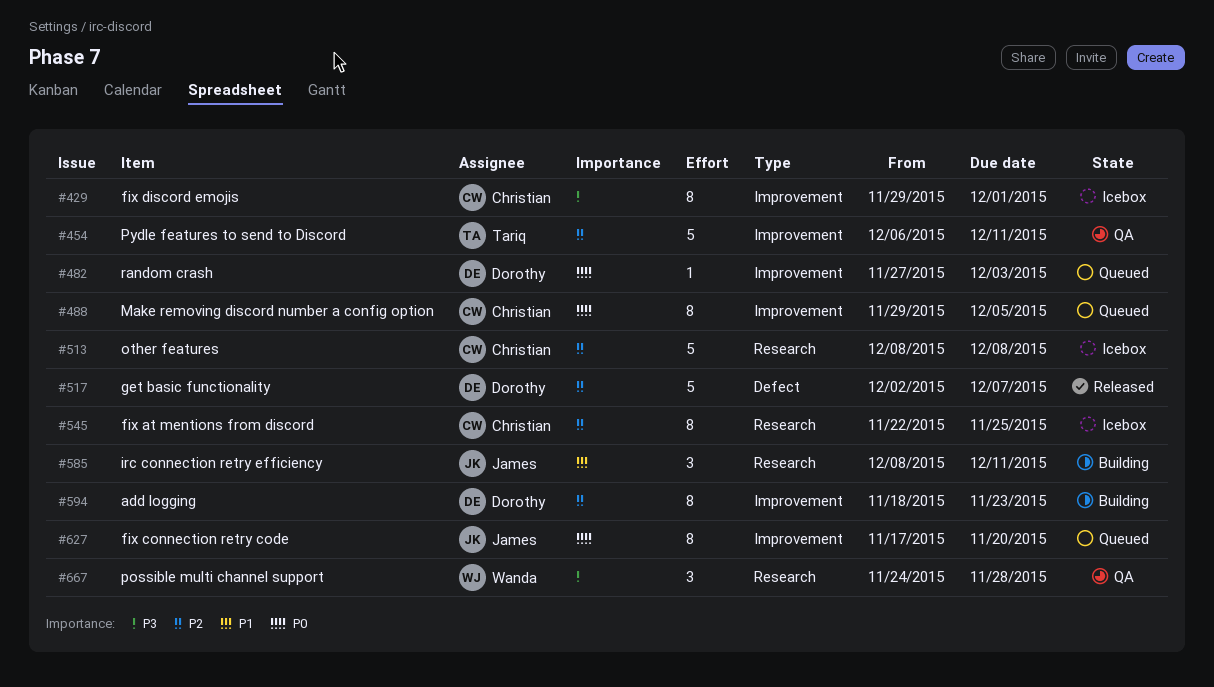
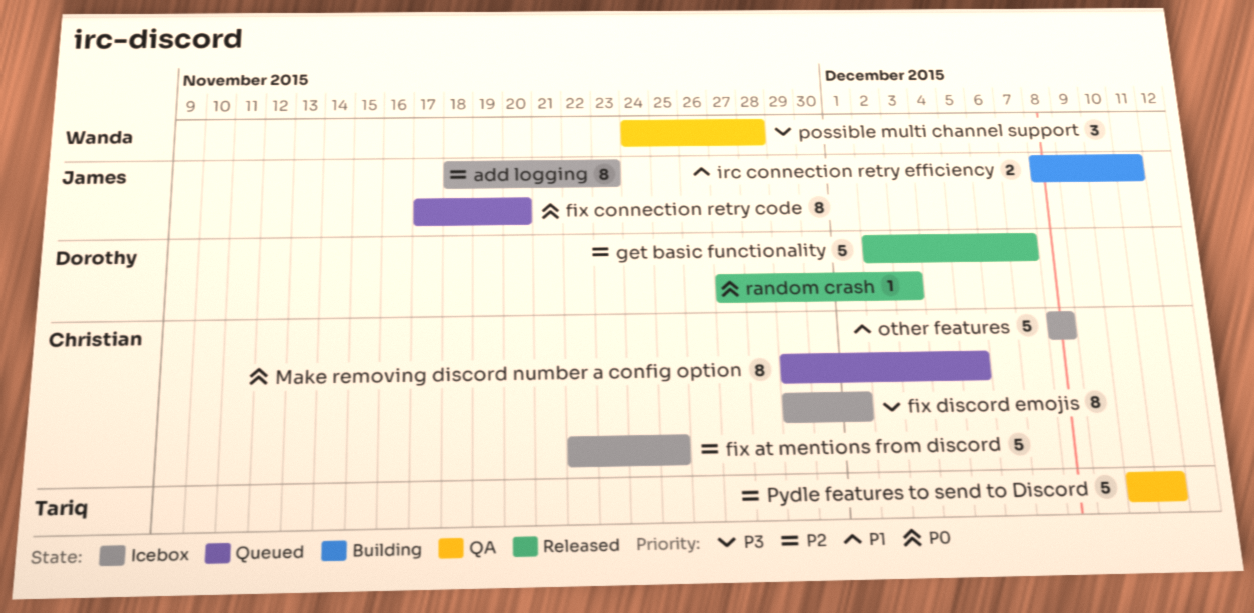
add logging, status: Building -> Icebox
add logging, owner: Dorothy -> James
fix at mentions from discord, estimate: 8 -> 5
irc connection retry efficiency, estimate: 3 -> 2
other features, priority: P2 -> P1
Pydle features to send to Discord, start: Dec 6 -> Dec 10
random crash, status: Queued -> Released

